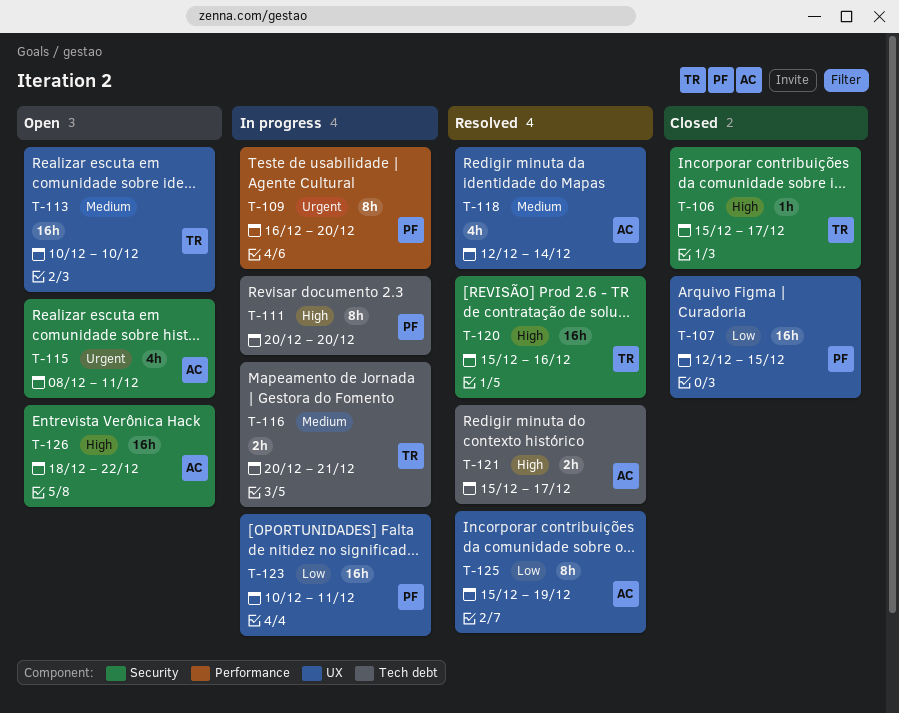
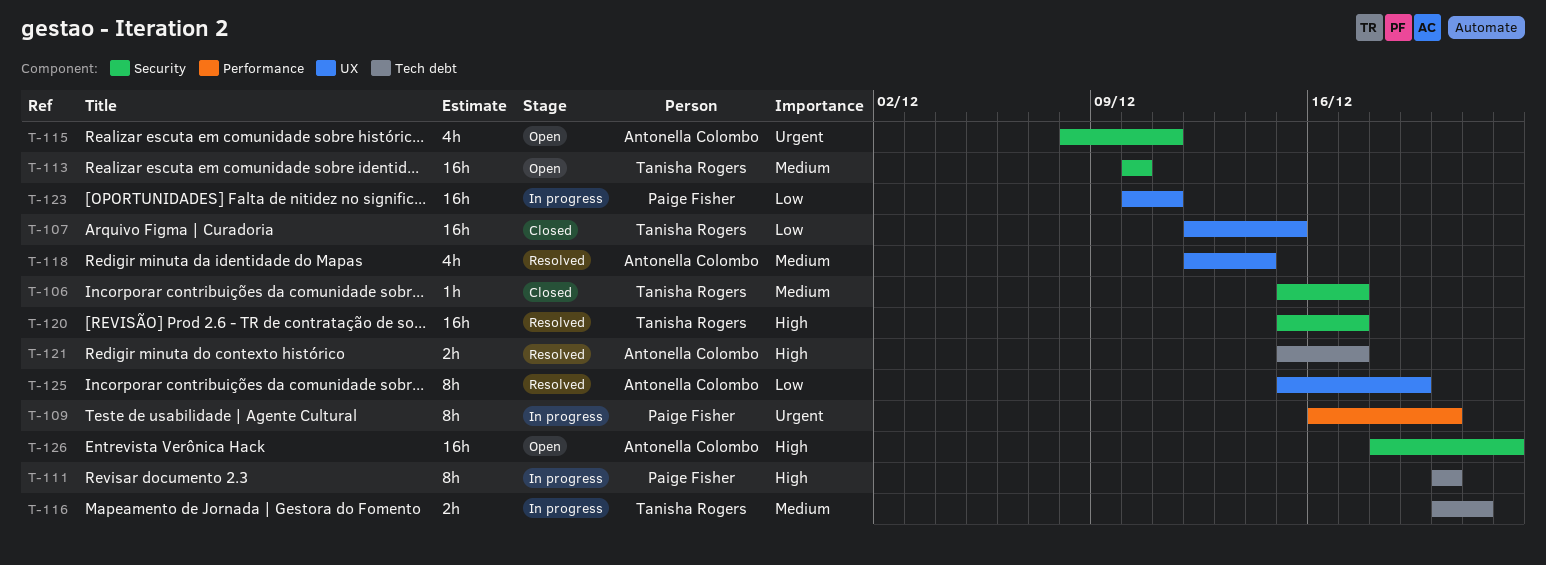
T-106, priority: High -> Medium
T-107, owner: Paige Fisher -> Tanisha Rogers
T-113, label: UX -> Security
T-120, due: Dec 16 -> Dec 17

